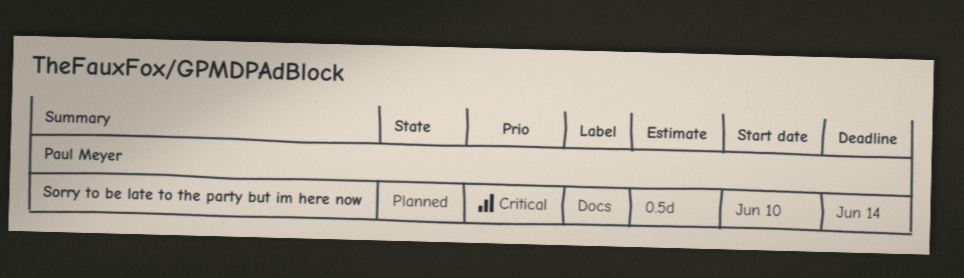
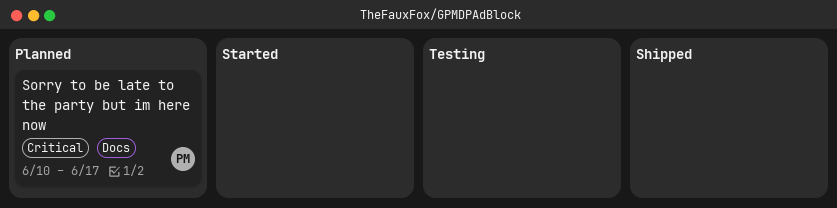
Sorry to be late to the party but im here now, due: Jun 14 -> Jun 17

